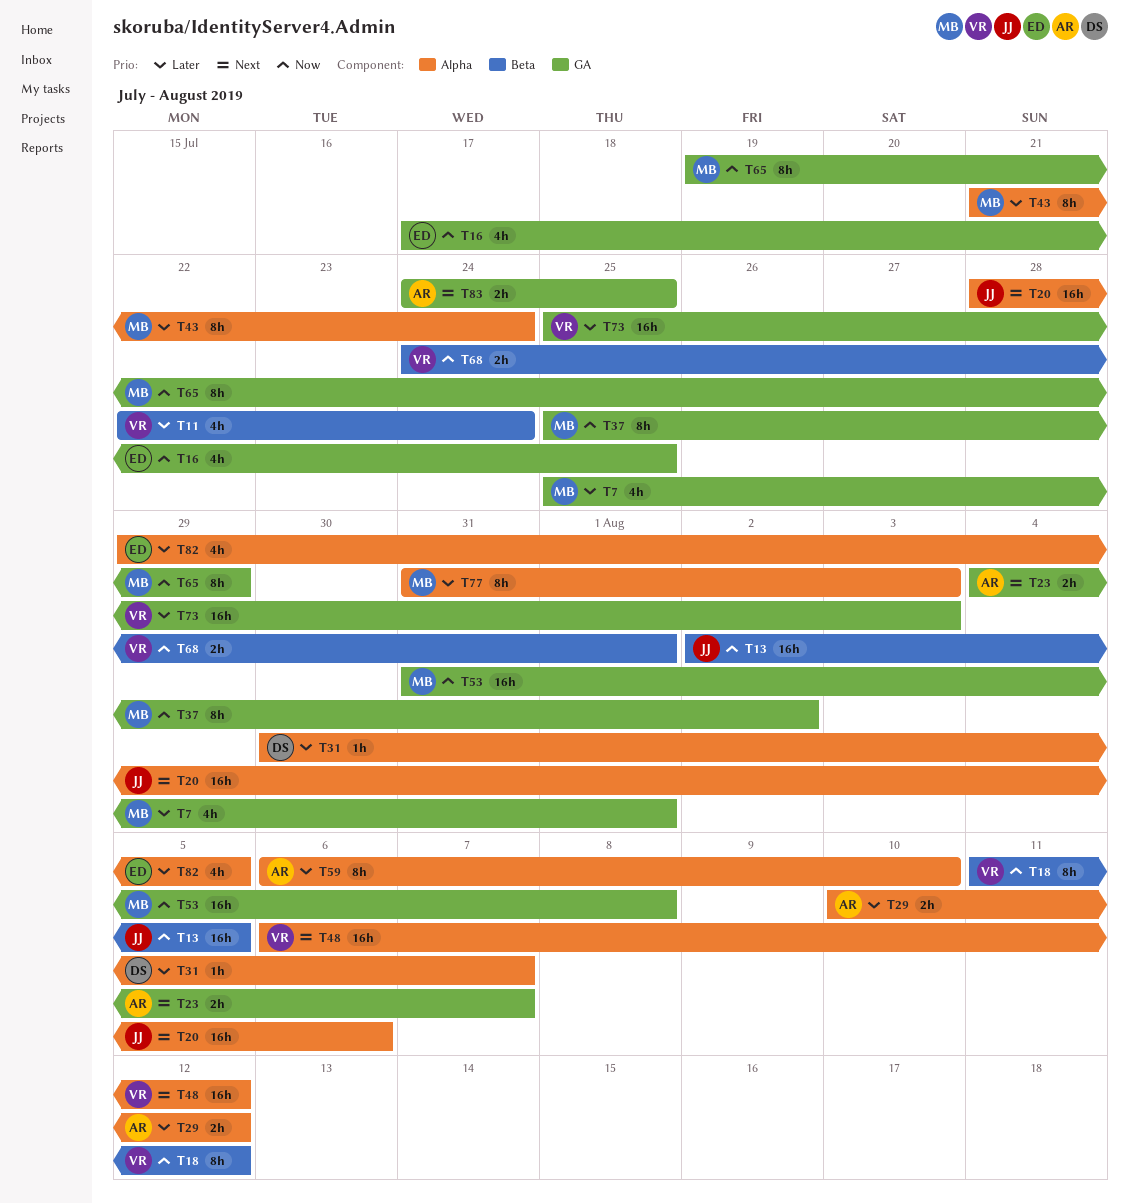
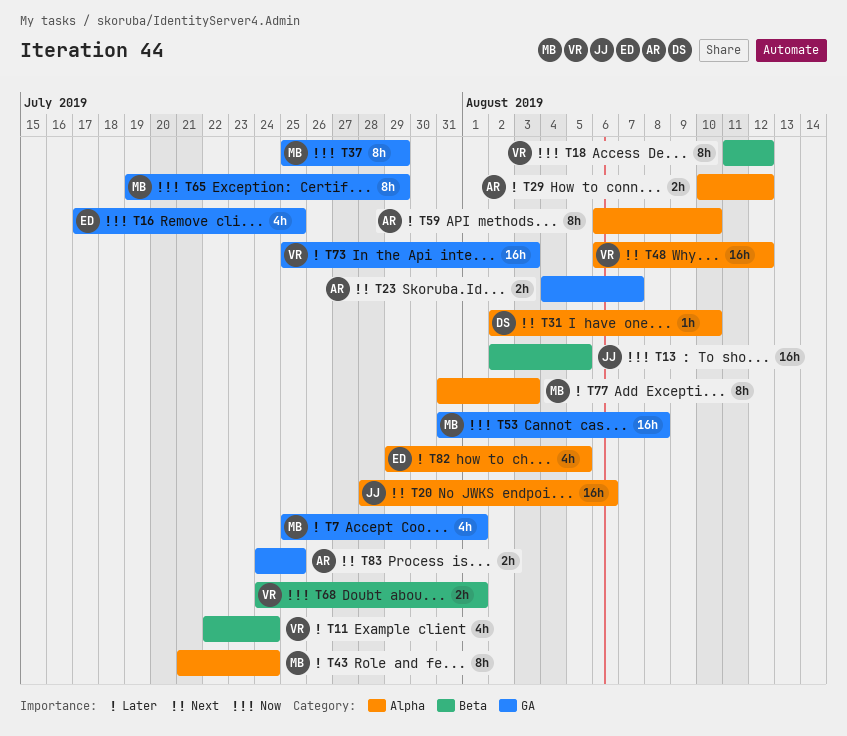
T31, priority: Later -> Next
T31, start: Jul 30 -> Aug 2
T31, due: Aug 7 -> Aug 10
T37, due: Aug 2 -> Jul 29

